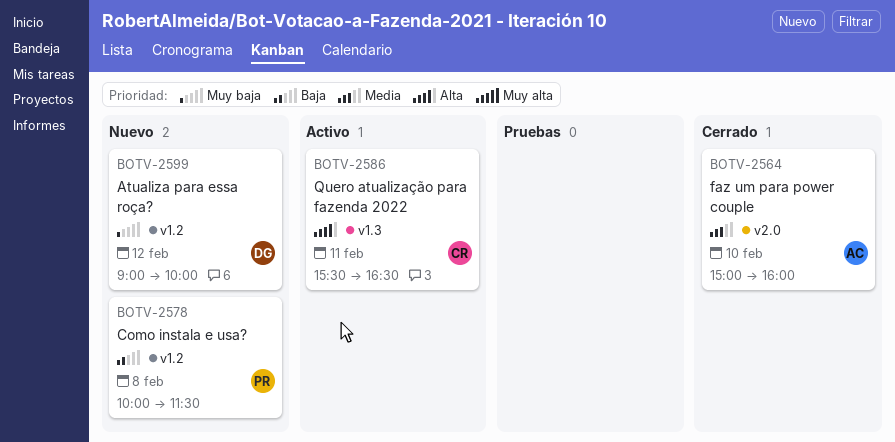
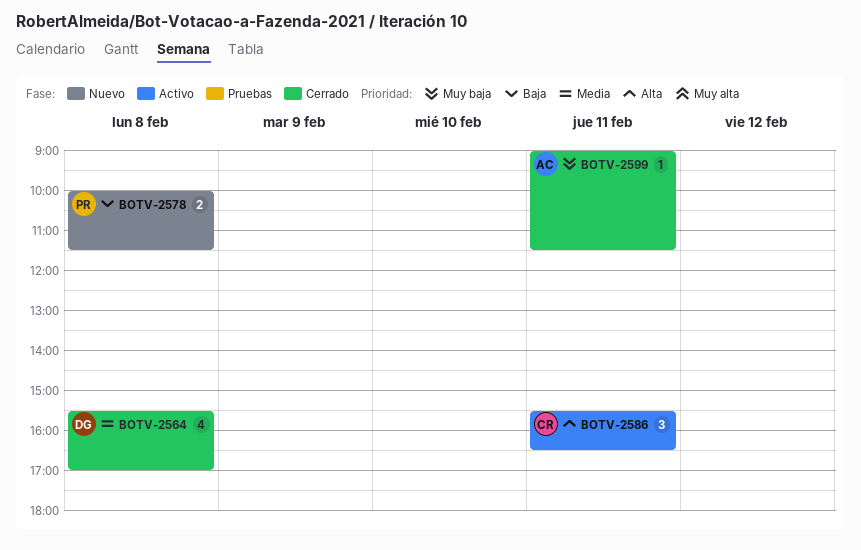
BOTV-2564, owner: AC -> DG
BOTV-2564, day: Feb 10 -> Feb 8
BOTV-2564, begins: 15:00 -> 15:30
BOTV-2564, ends: 16:00 -> 17:00
BOTV-2599, status: Nuevo -> Cerrado
BOTV-2599, owner: DG -> AC
BOTV-2599, day: Feb 12 -> Feb 11
BOTV-2599, ends: 10:00 -> 11:30

